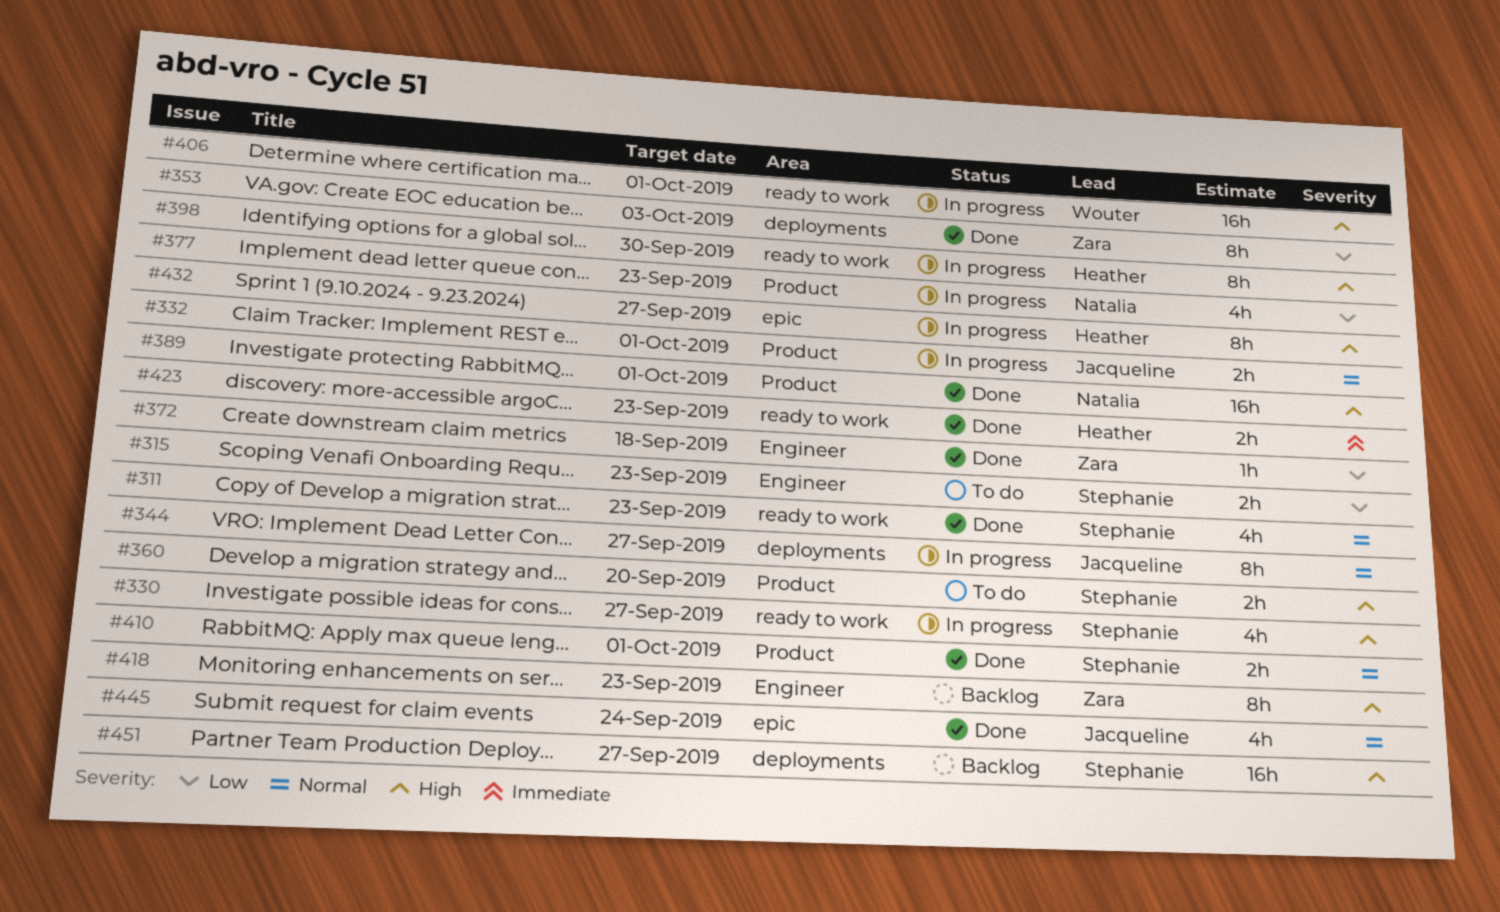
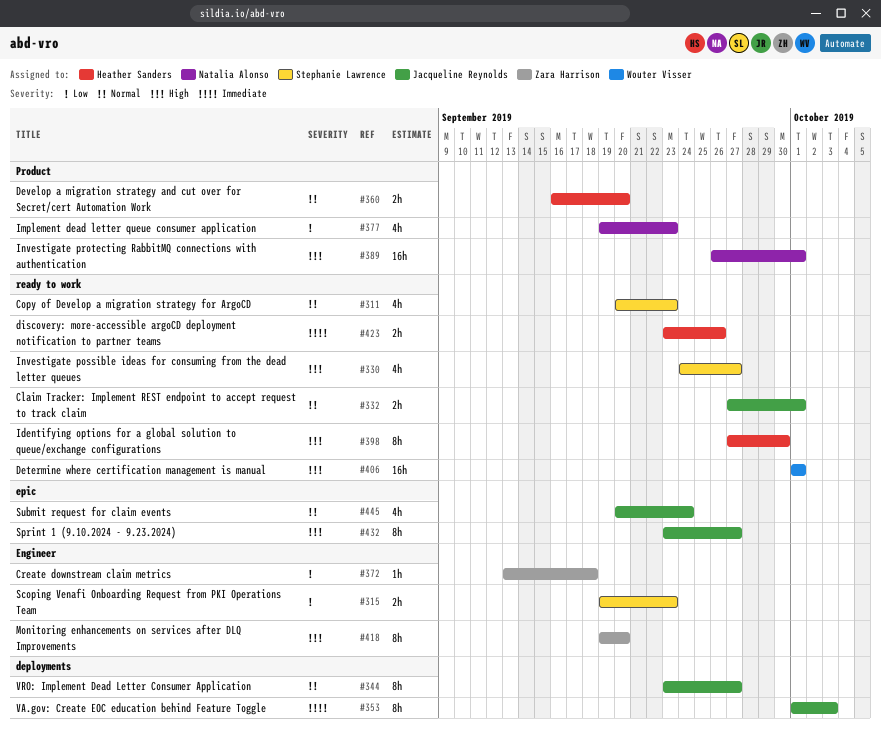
#332, label: Product -> ready to work
#353, owner: Zara Harrison -> Jacqueline Reynolds
#353, priority: Low -> Immediate
#360, owner: Stephanie Lawrence -> Heather Sanders
#360, priority: High -> Normal
#410: present -> none
#418, due: Sep 23 -> Sep 20
#423, due: Sep 23 -> Sep 26
#432, owner: Heather Sanders -> Jacqueline Reynolds
#451: present -> none

